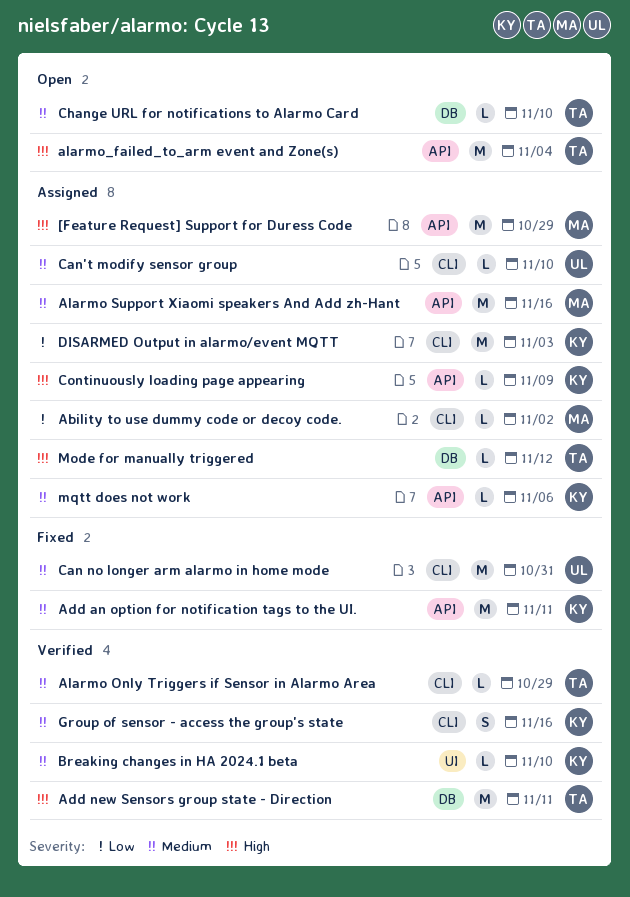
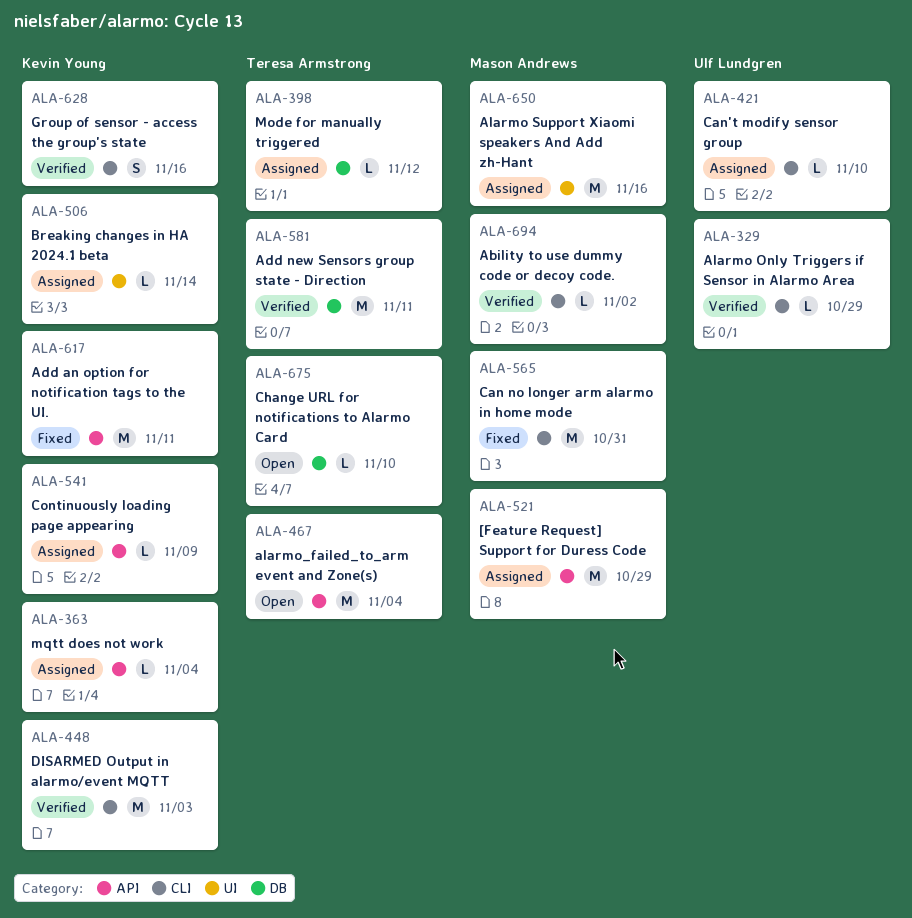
Ability to use dummy code or decoy code., status: Assigned -> Verified
Alarmo Only Triggers if Sensor in Alarmo Area, owner: Teresa Armstrong -> Ulf Lundgren
Alarmo Support Xiaomi speakers And Add zh-Hant, label: API -> UI
Breaking changes in HA 2024.1 beta, status: Verified -> Assigned
Breaking changes in HA 2024.1 beta, due: Nov 10 -> Nov 14
Can no longer arm alarmo in home mode, owner: Ulf Lundgren -> Mason Andrews
DISARMED Output in alarmo/event MQTT, status: Assigned -> Verified
mqtt does not work, due: Nov 6 -> Nov 4

